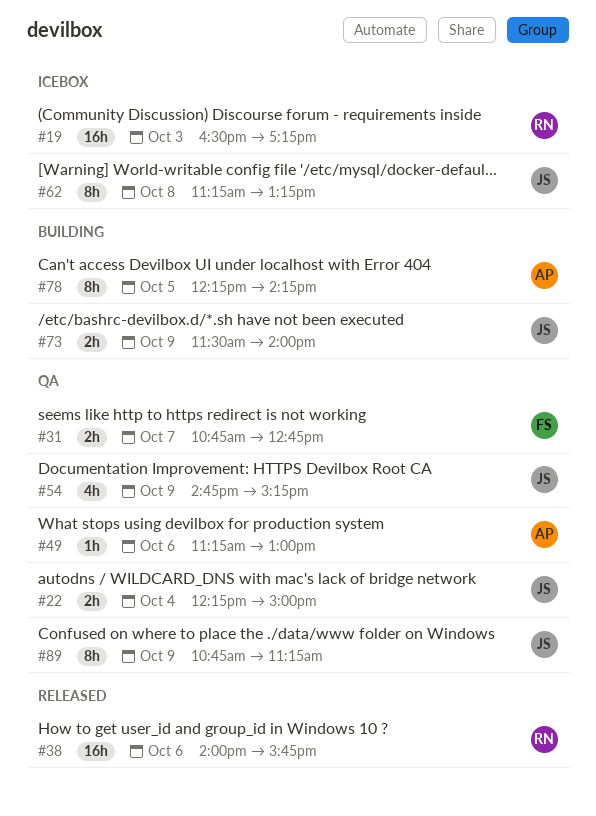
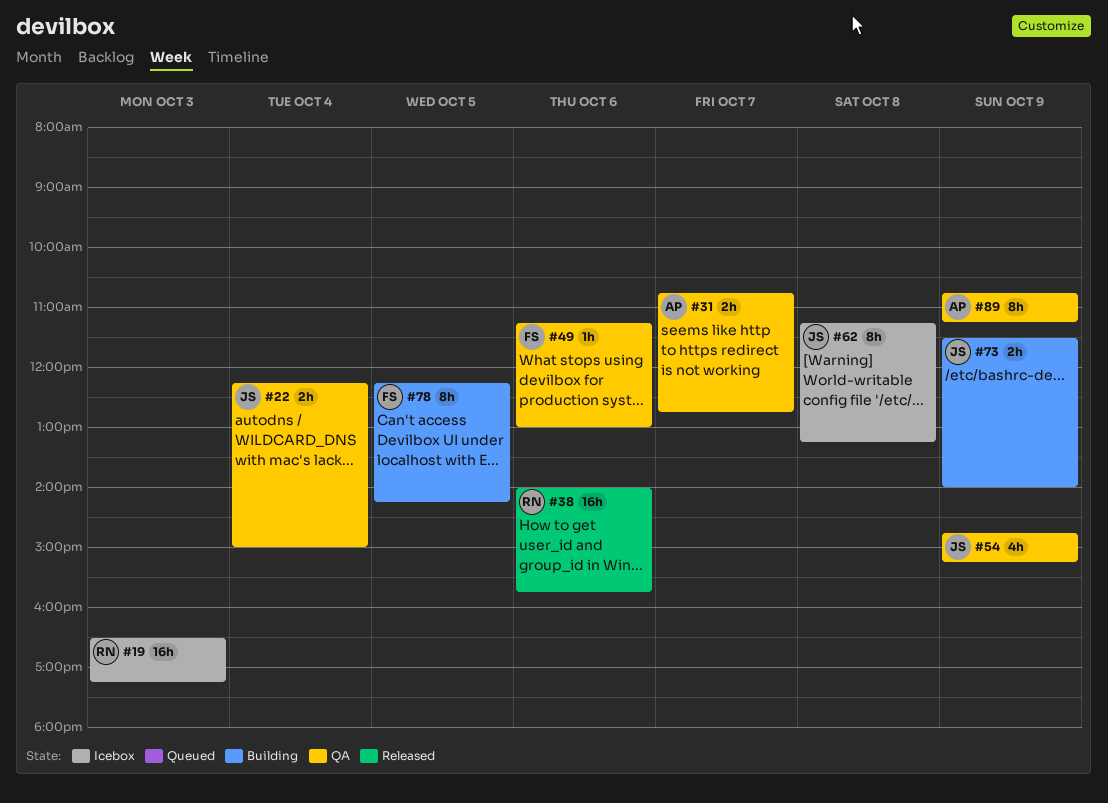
#31, owner: FS -> AP
#49, owner: AP -> FS
#78, owner: AP -> FS
#89, owner: JS -> AP

